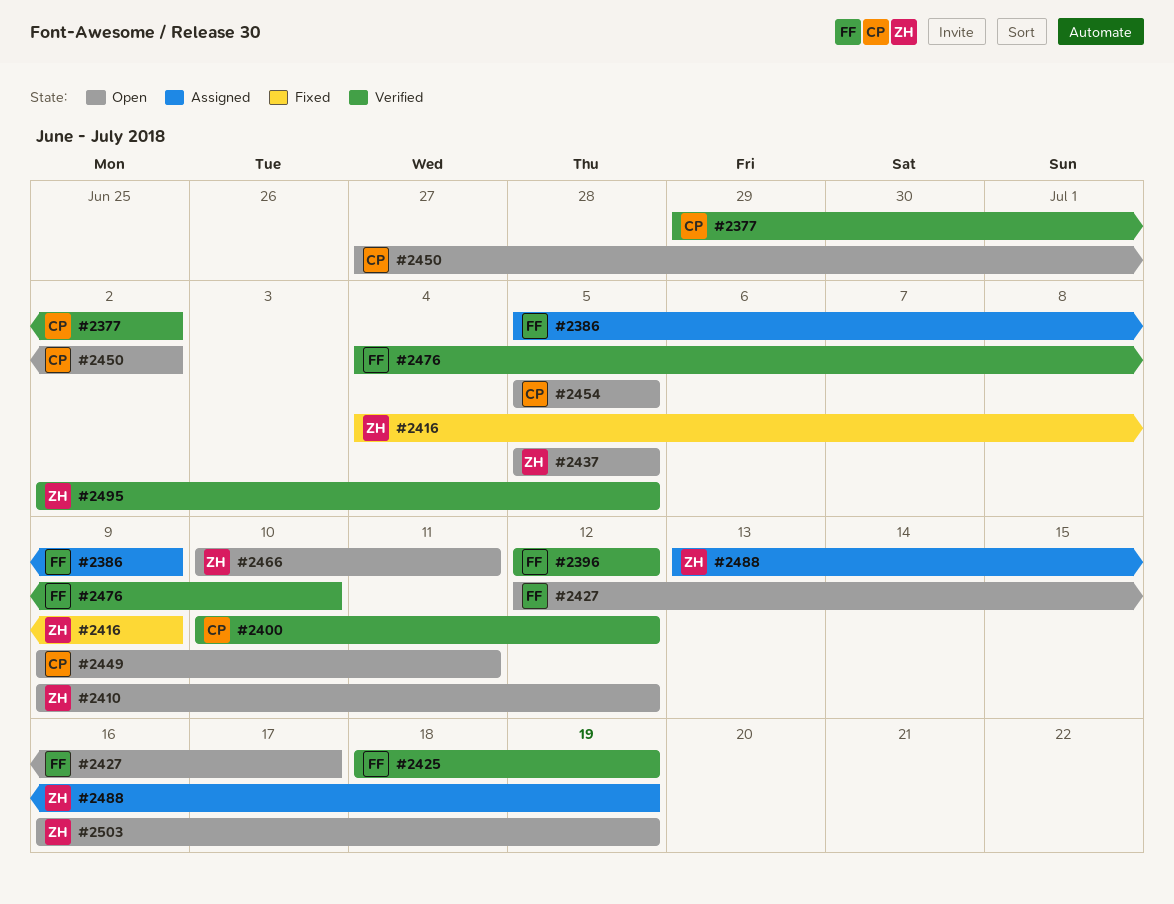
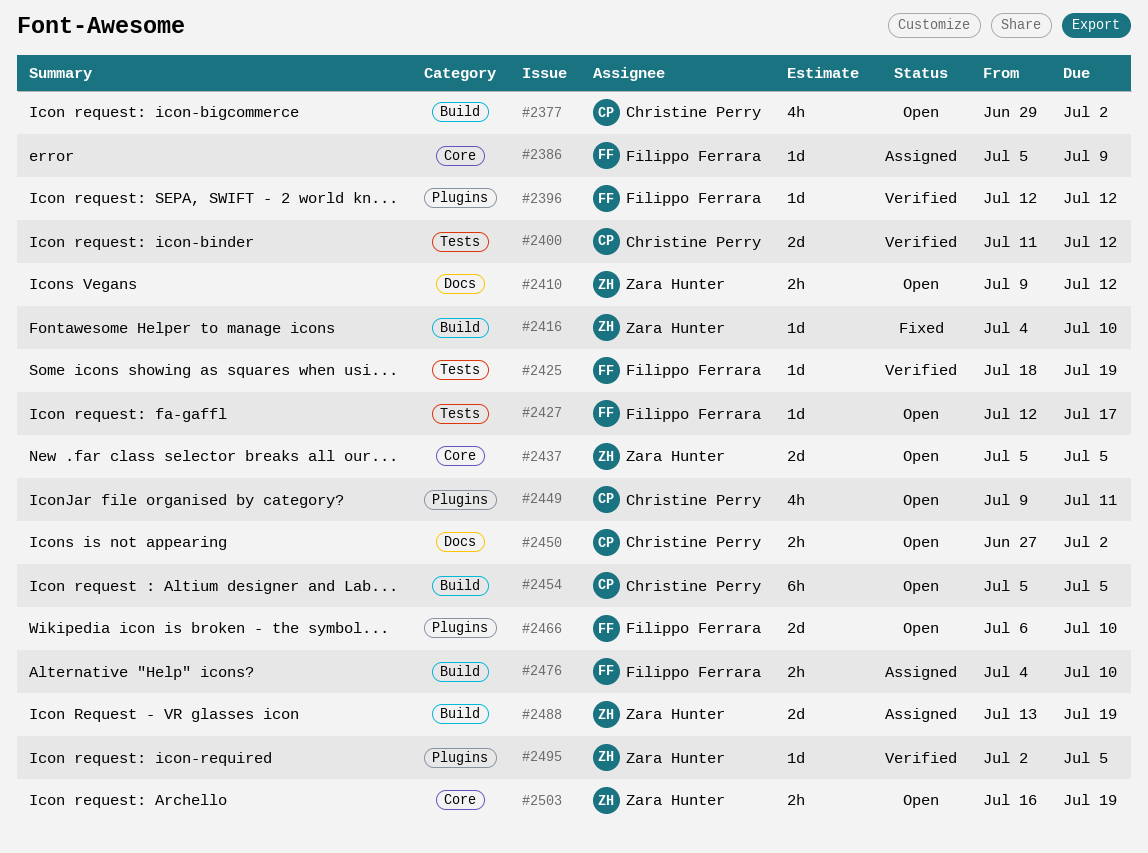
#2377, status: Verified -> Open
#2400, start: Jul 10 -> Jul 11
#2416, due: Jul 9 -> Jul 10
#2466, owner: Zara Hunter -> Filippo Ferrara
#2466, start: Jul 10 -> Jul 6
#2466, due: Jul 11 -> Jul 10
#2476, status: Verified -> Assigned

